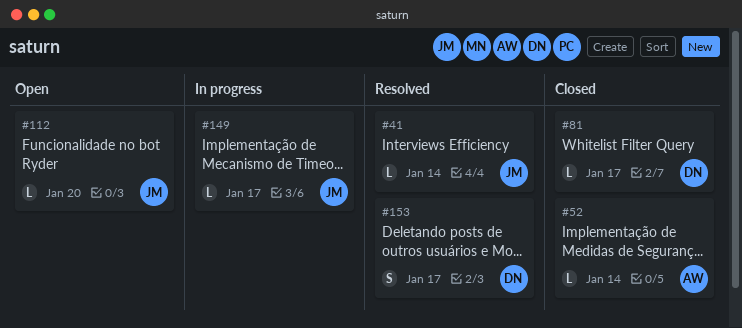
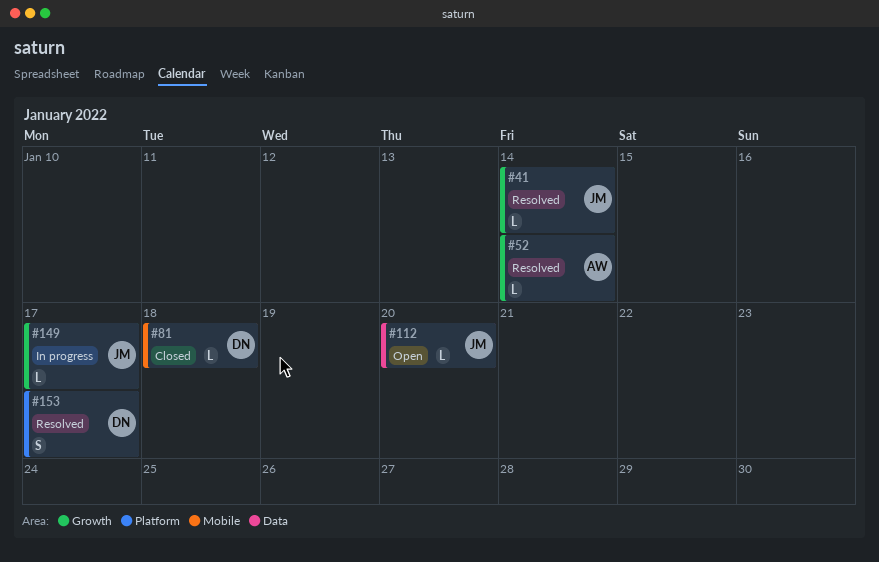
#52, status: Closed -> Resolved
#81, due: Jan 17 -> Jan 18

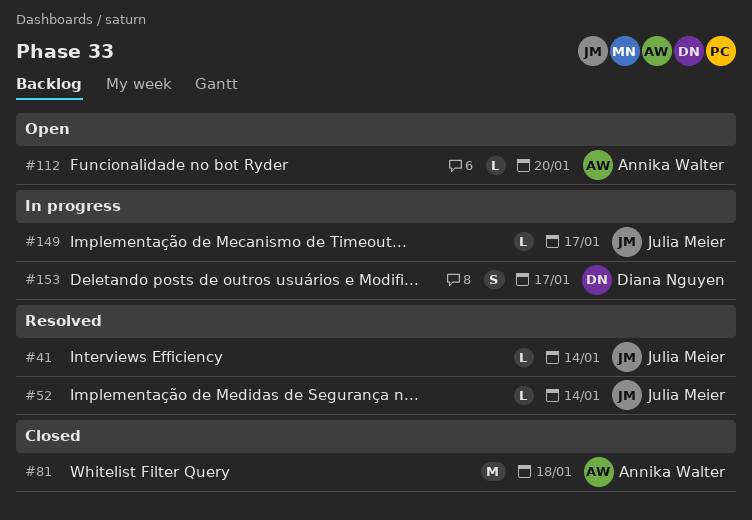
#52, owner: Annika Walter -> Julia Meier
#81, owner: Diana Nguyen -> Annika Walter
#81, estimate: L -> M
#112, owner: Julia Meier -> Annika Walter
#153, status: Resolved -> In progress

